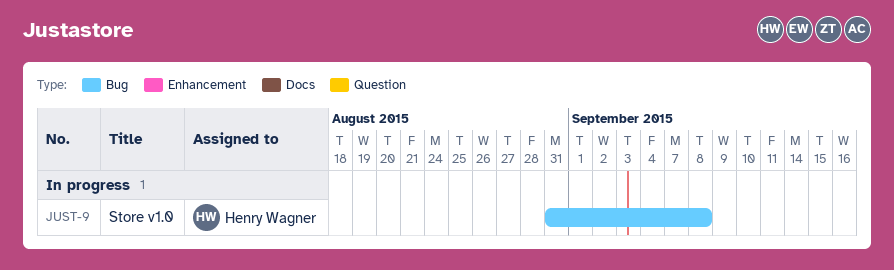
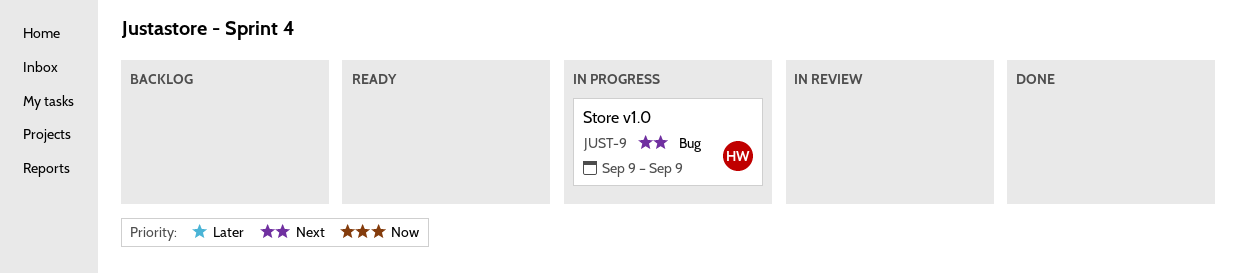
JUST-9, start: Aug 31 -> Sep 9
JUST-9, due: Sep 8 -> Sep 9

